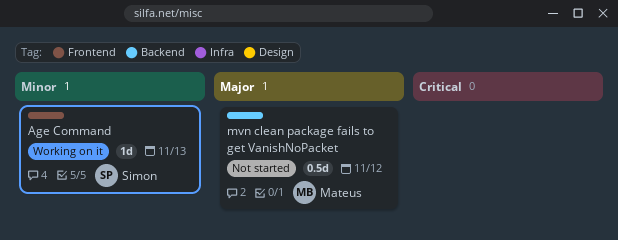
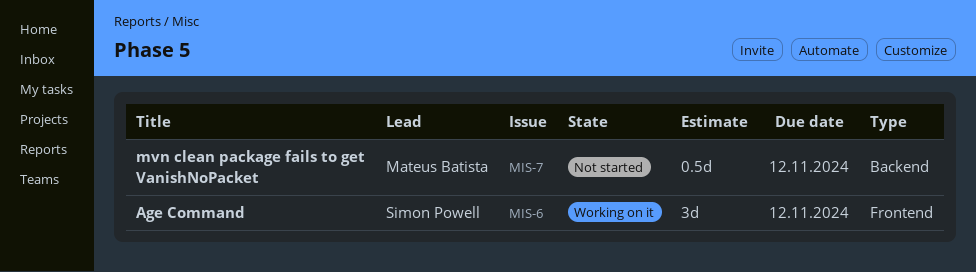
Age Command, estimate: 1d -> 3d
Age Command, due: Nov 13 -> Nov 12

